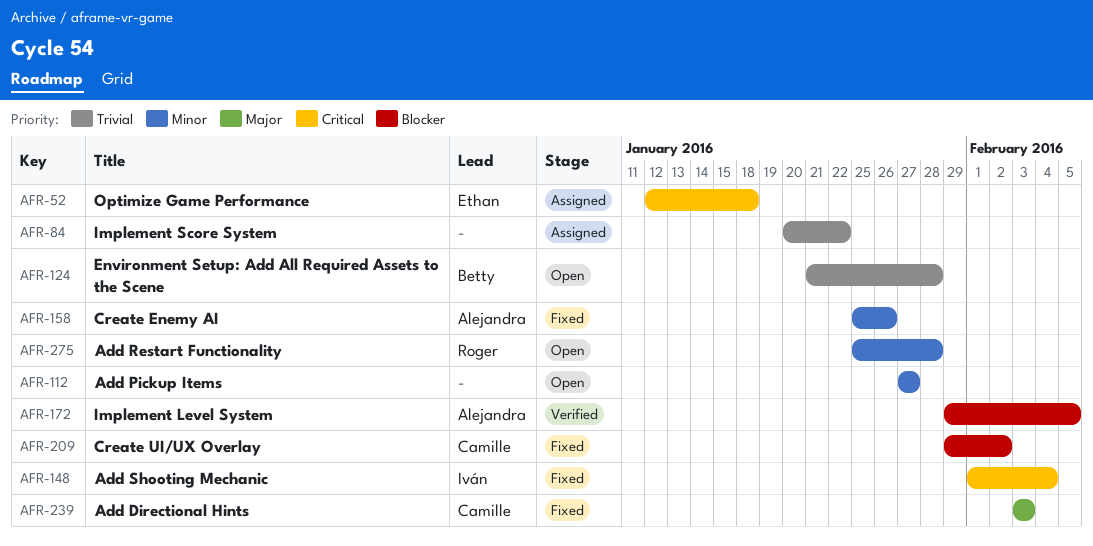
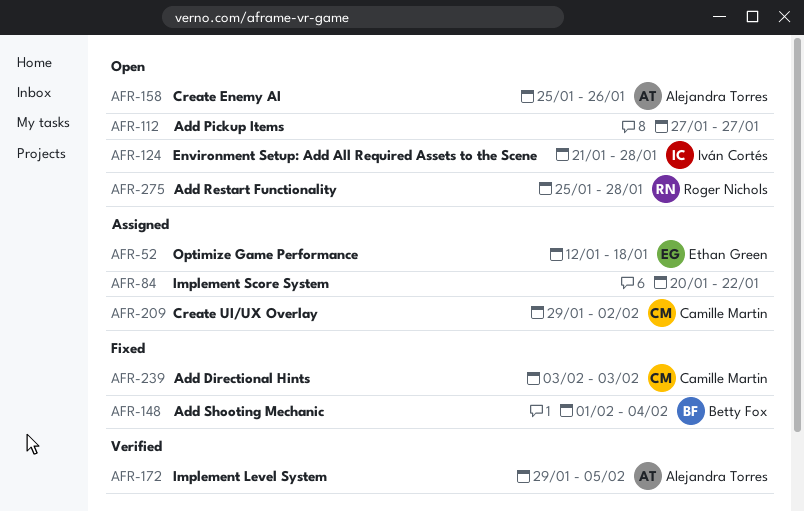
AFR-124, owner: Betty Fox -> Iván Cortés
AFR-148, owner: Iván Cortés -> Betty Fox
AFR-158, status: Fixed -> Open
AFR-209, status: Fixed -> Assigned

